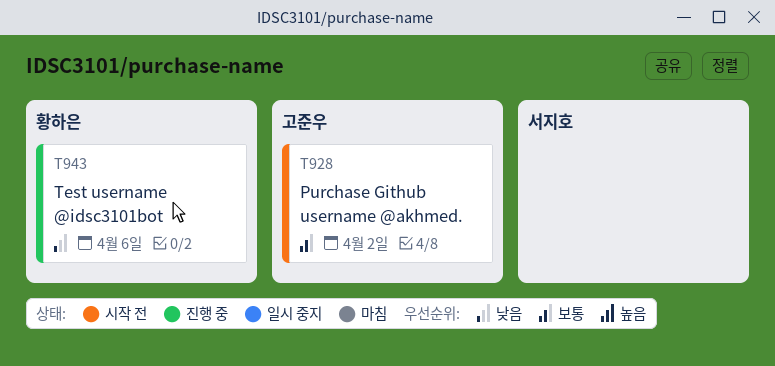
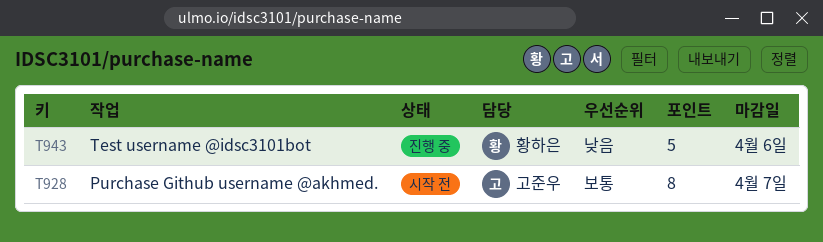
T928, due: Apr 2 -> Apr 7

